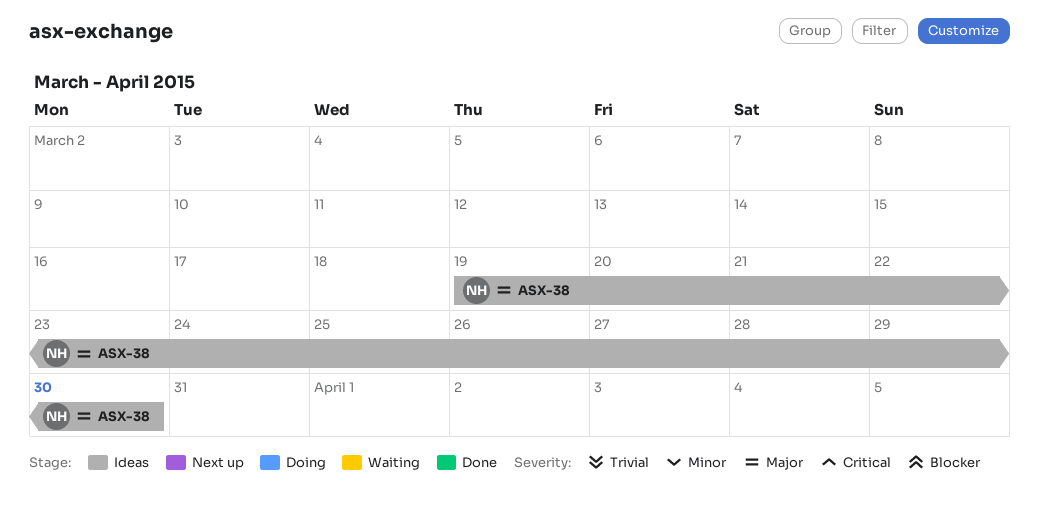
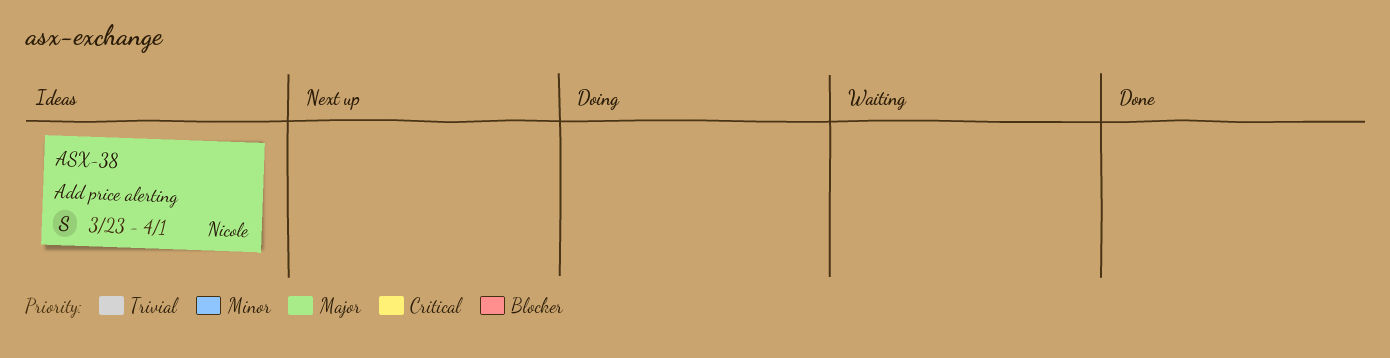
ASX-38, start: Mar 19 -> Mar 23
ASX-38, due: Mar 30 -> Apr 1

